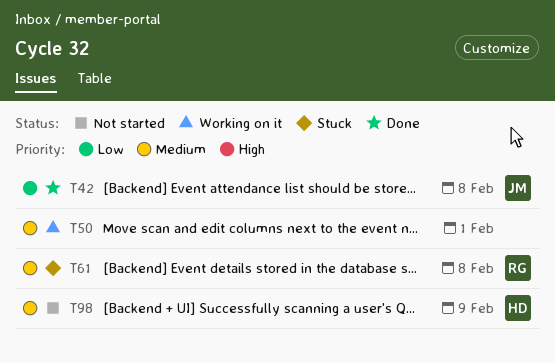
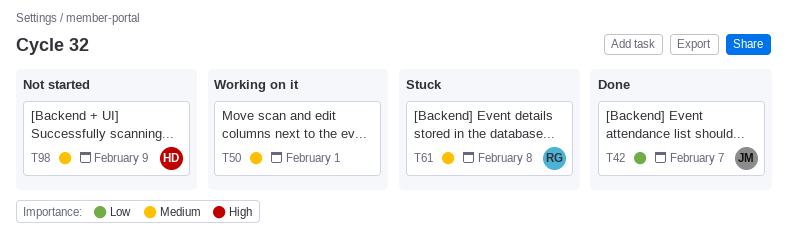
T42, due: Feb 8 -> Feb 7

